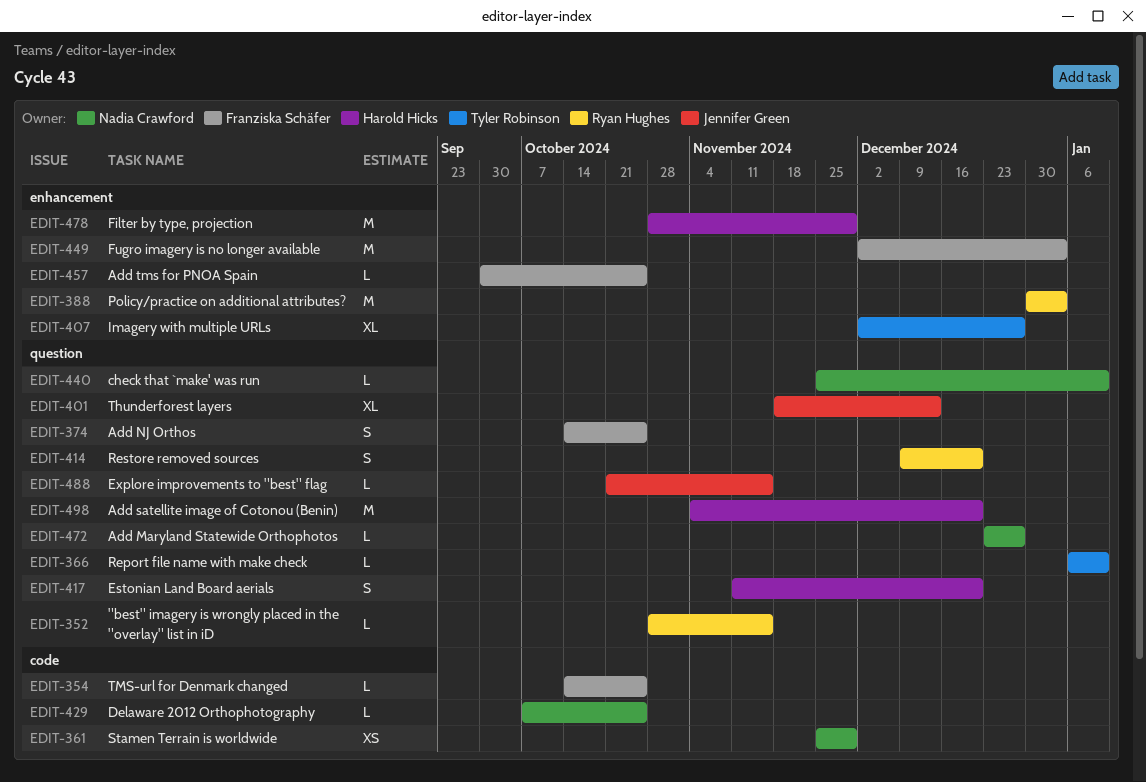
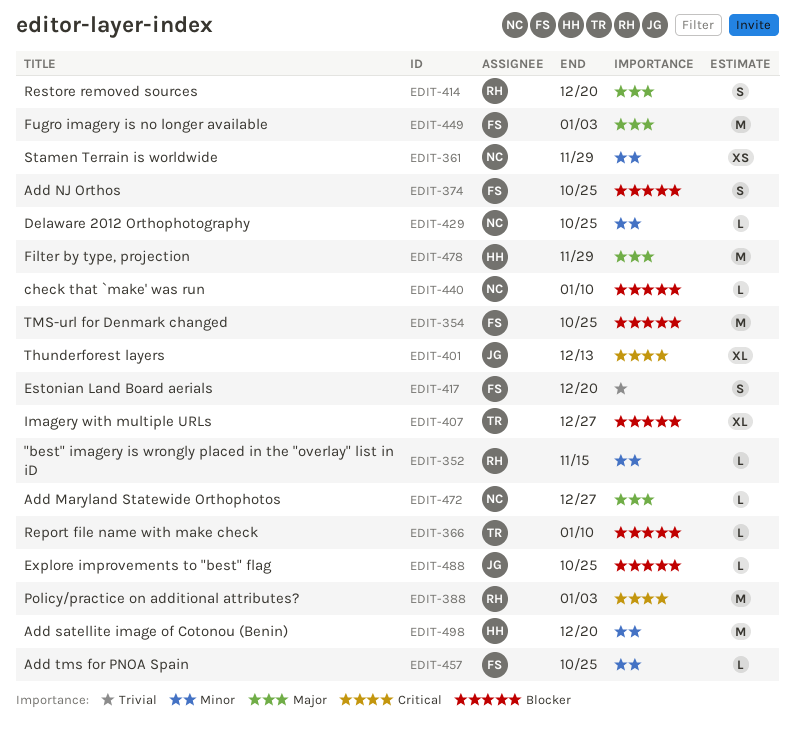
EDIT-354, estimate: L -> M
EDIT-417, owner: Harold Hicks -> Franziska Schäfer
EDIT-488, due: Nov 15 -> Oct 25

